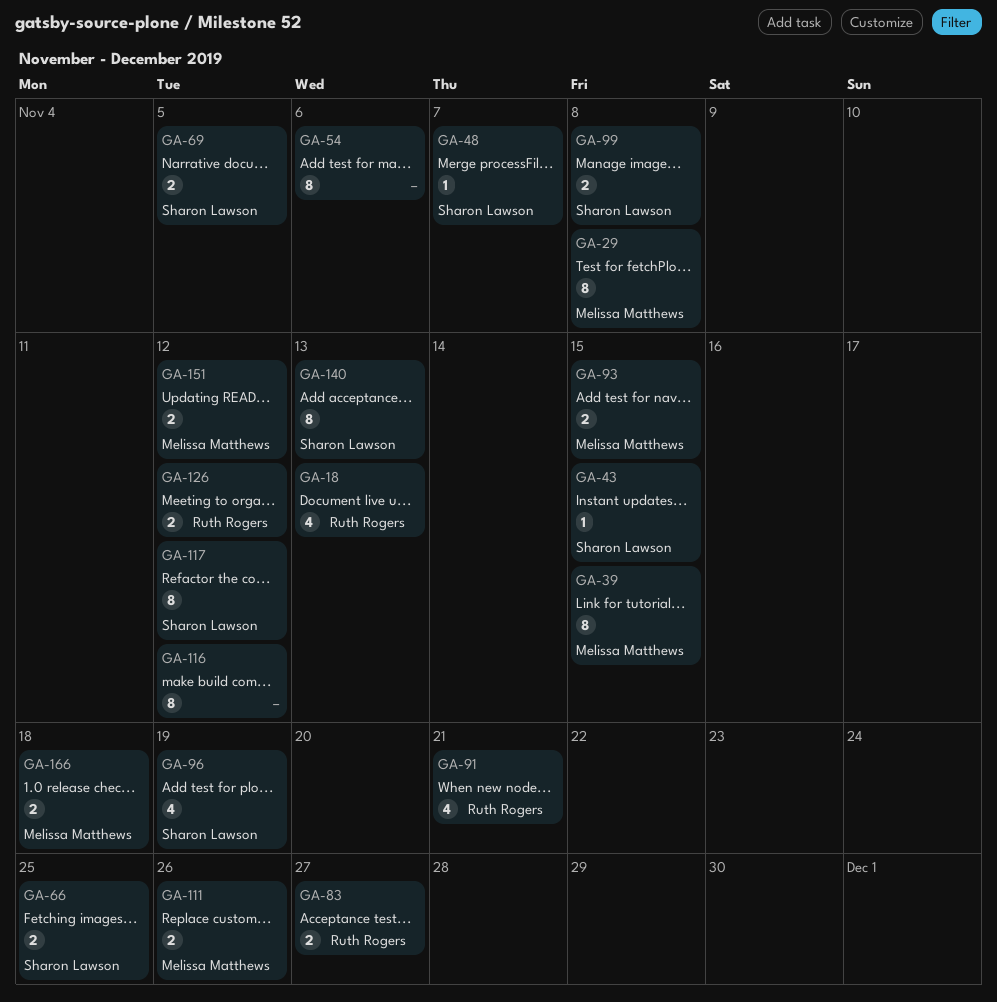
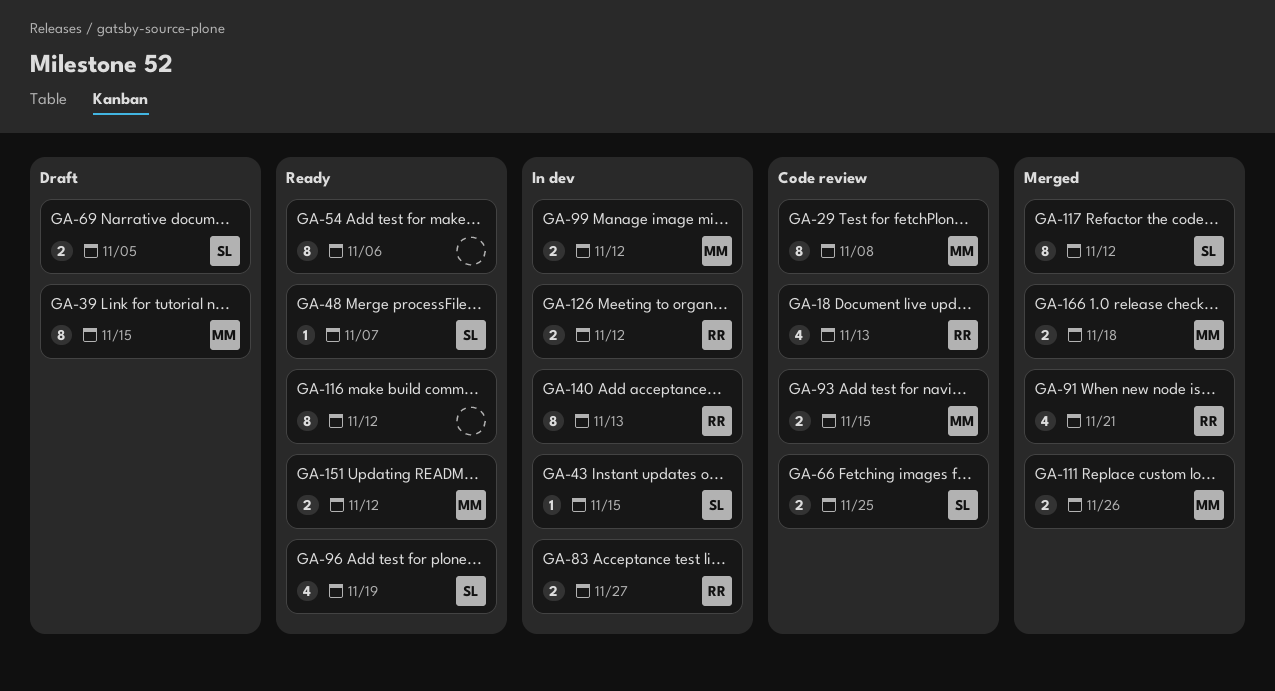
GA-99, owner: Sharon Lawson -> Melissa Matthews
GA-99, due: Nov 8 -> Nov 12
GA-140, owner: Sharon Lawson -> Ruth Rogers

